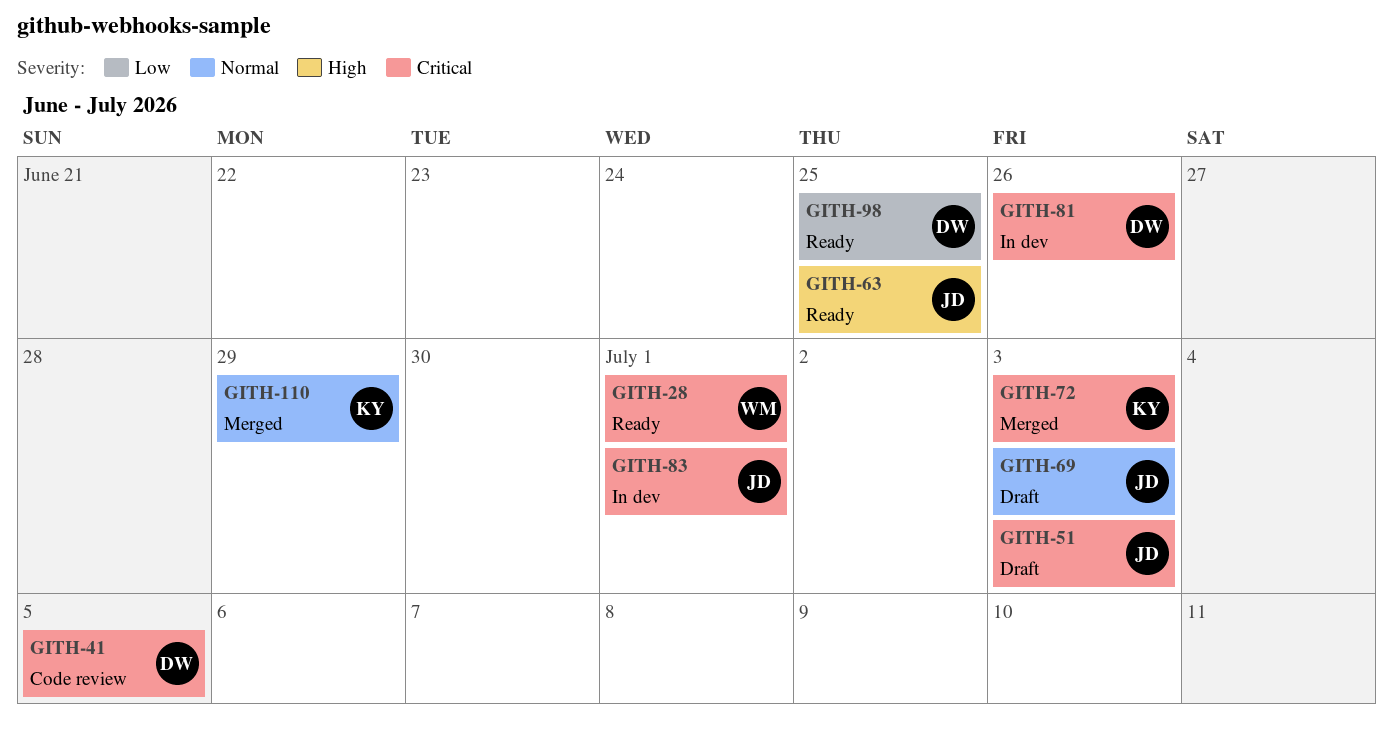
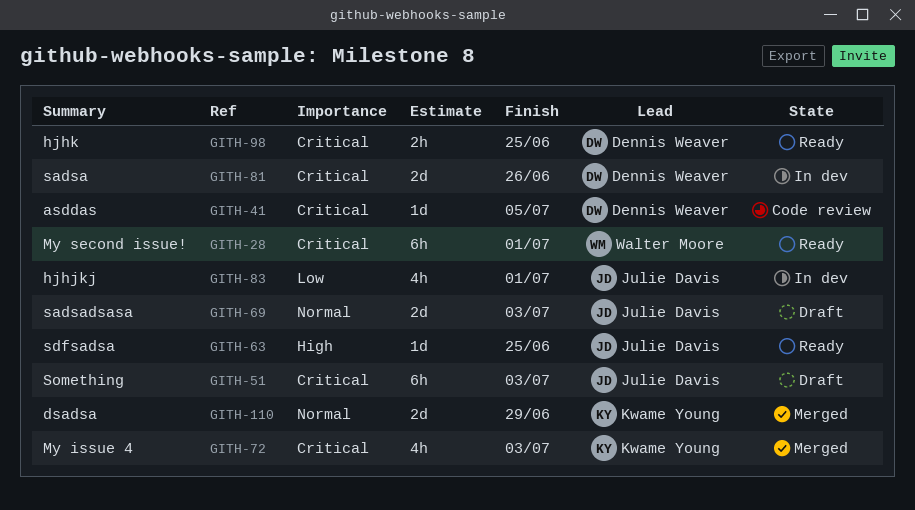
GITH-83, priority: Critical -> Low
GITH-98, priority: Low -> Critical

